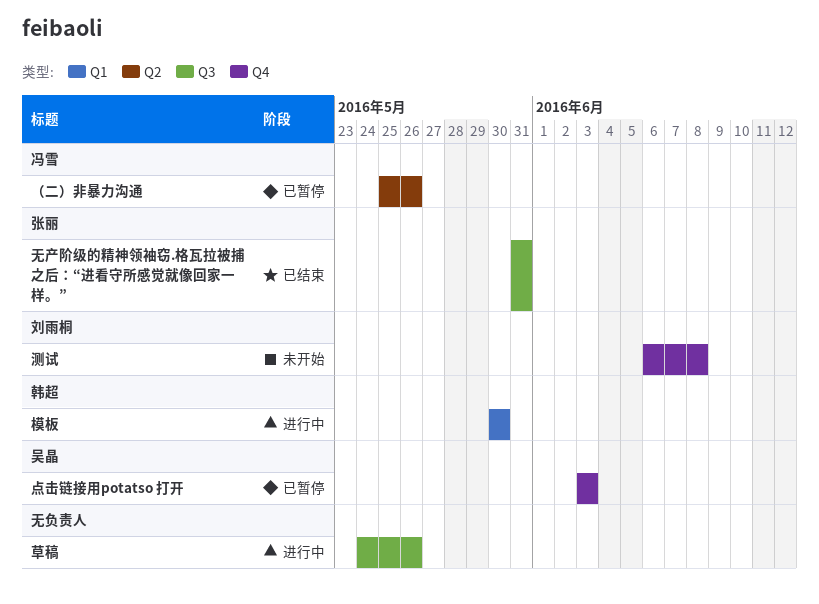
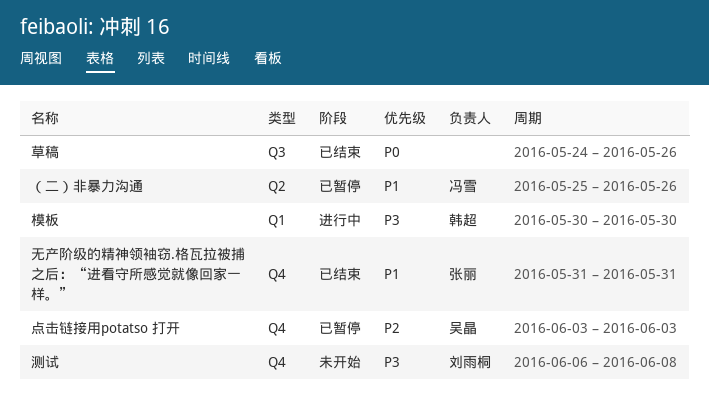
无产阶级的精神领袖窃.格瓦拉被捕之后：“进看守所感觉就像回家一样。”, label: Q3 -> Q4
草稿, status: 进行中 -> 已结束

